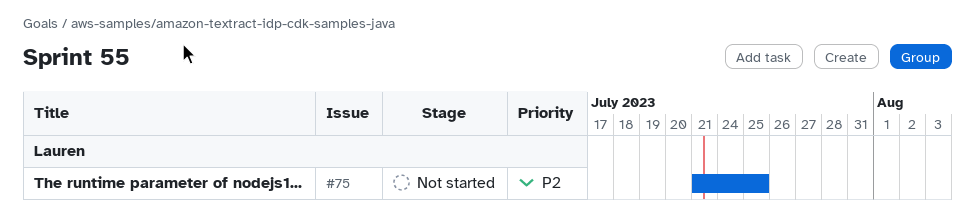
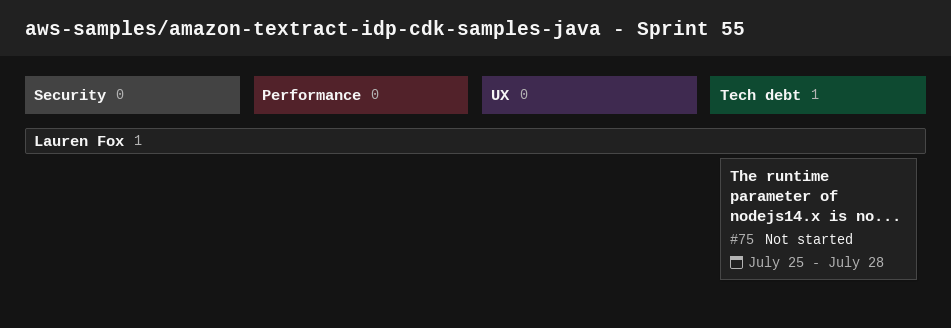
#75, start: Jul 21 -> Jul 25
#75, due: Jul 25 -> Jul 28

